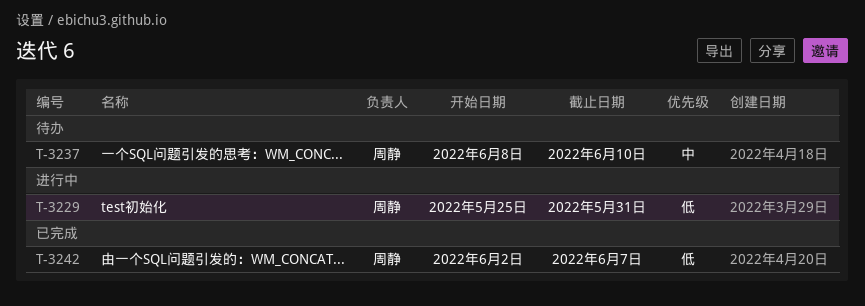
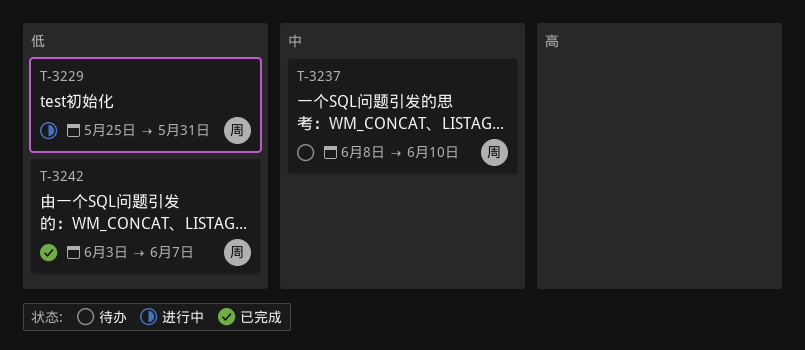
T-3242, start: Jun 2 -> Jun 3

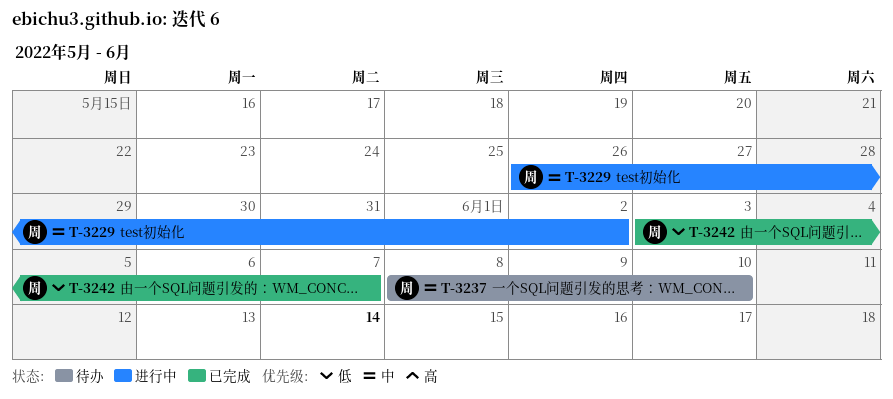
T-3229, priority: 低 -> 中
T-3229, start: May 25 -> May 26
T-3229, due: May 31 -> Jun 2

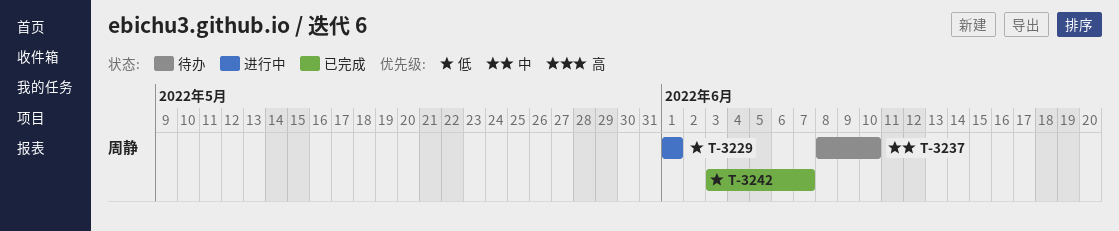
T-3229, priority: 中 -> 低
T-3229, start: May 26 -> Jun 1
T-3229, due: Jun 2 -> Jun 1

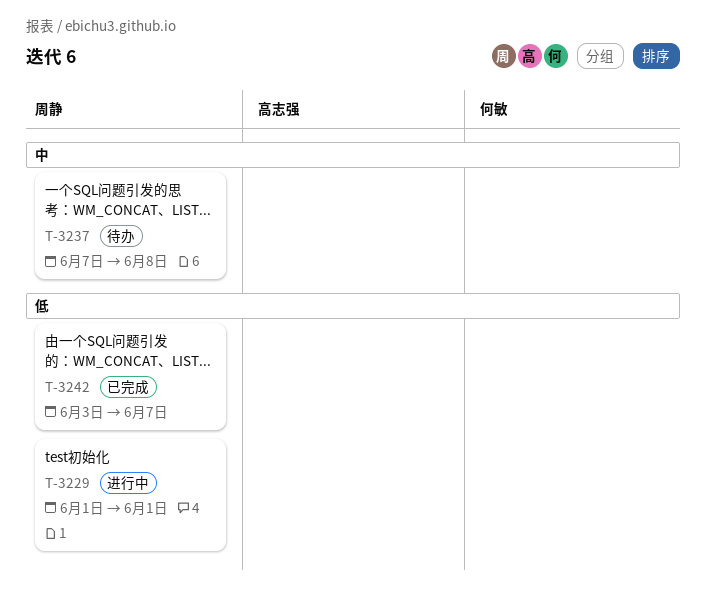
T-3237, start: Jun 8 -> Jun 7
T-3237, due: Jun 10 -> Jun 8

